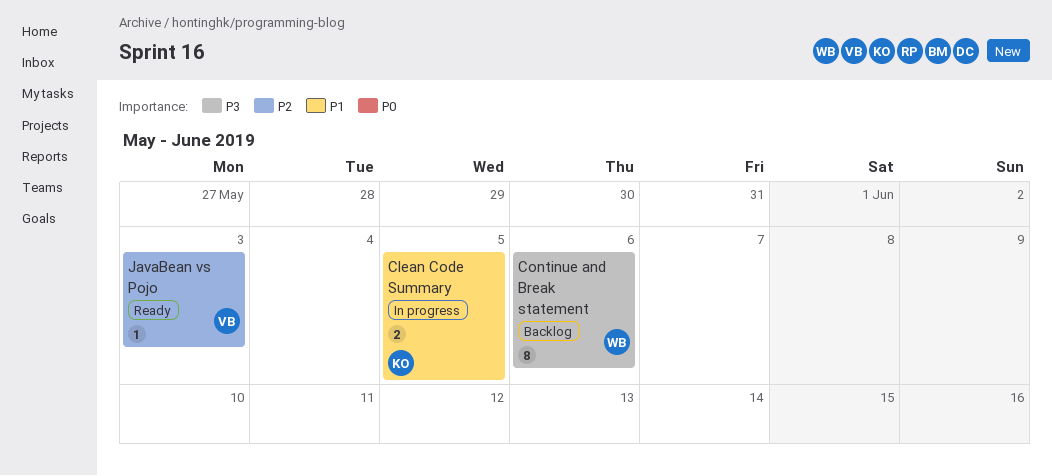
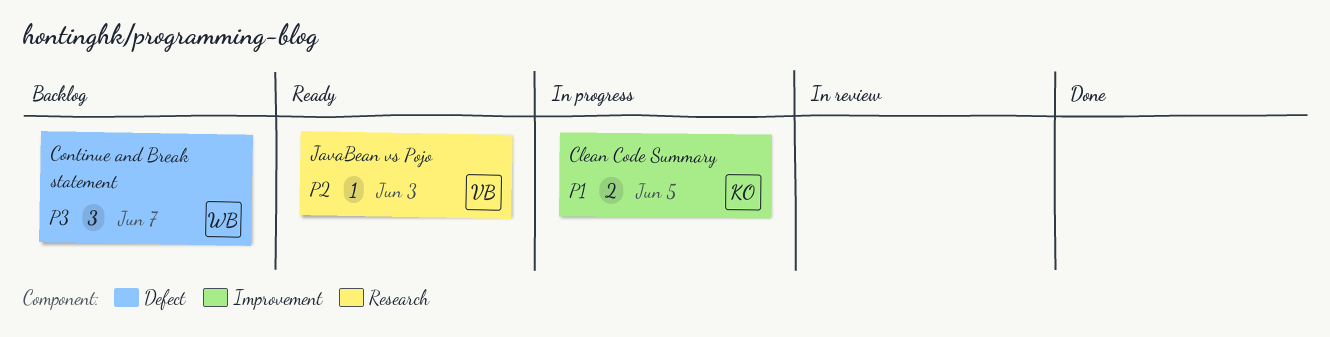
Continue and Break statement, estimate: 8 -> 3
Continue and Break statement, due: Jun 6 -> Jun 7

